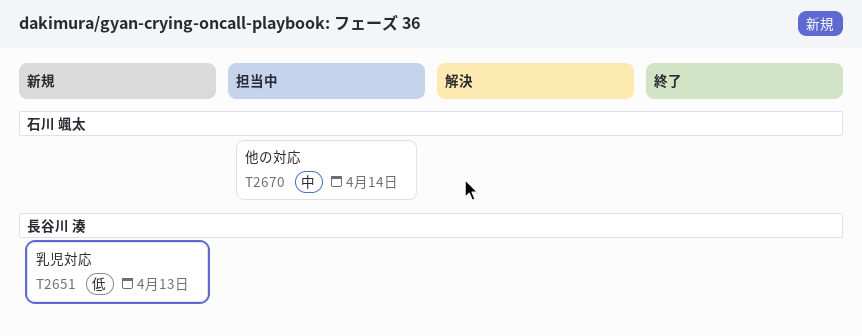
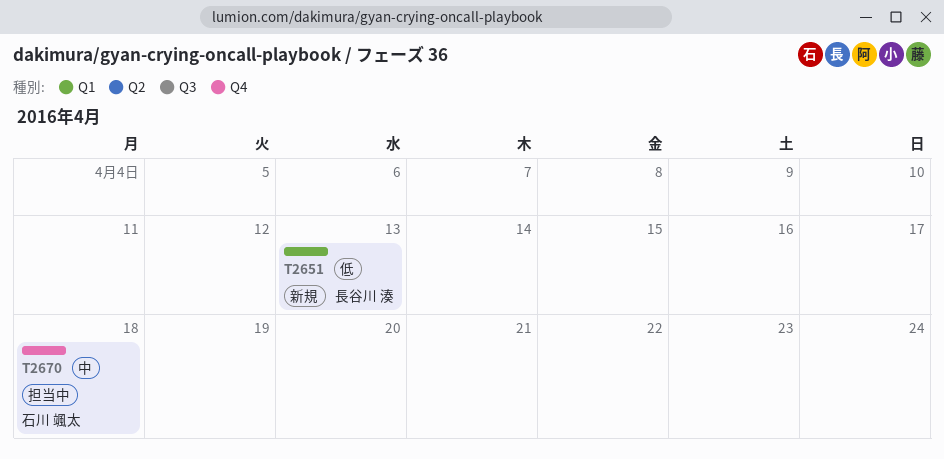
T2670, due: Apr 14 -> Apr 18

